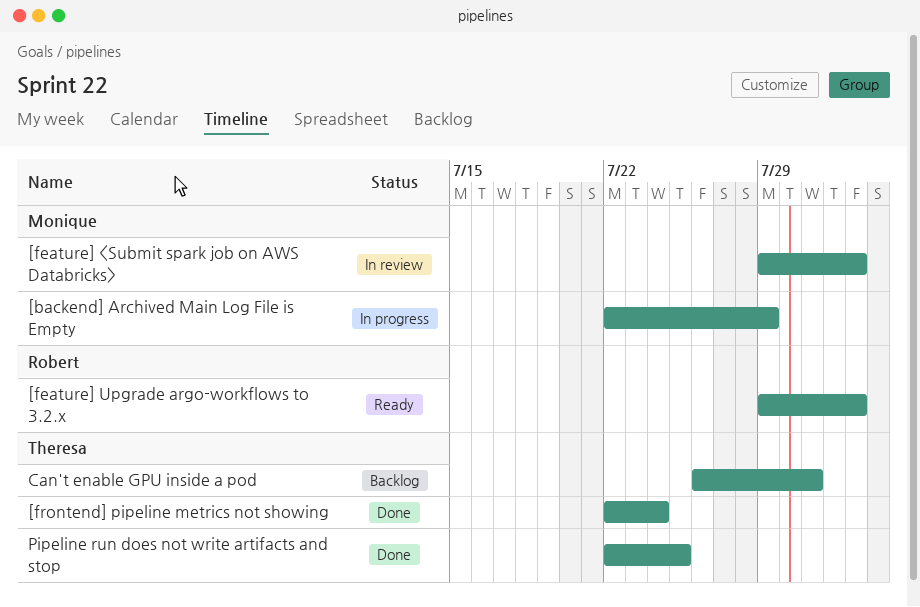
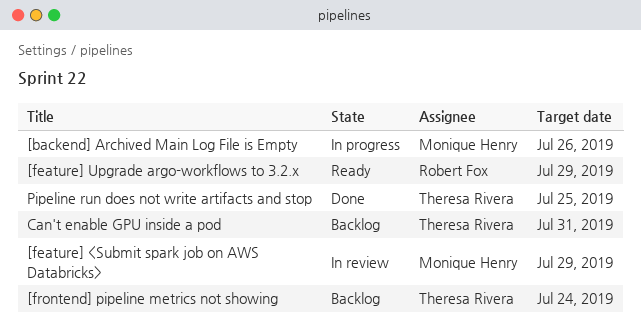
[backend] Archived Main Log File is Empty, due: Jul 29 -> Jul 26
[feature] <Submit spark job on AWS Databricks>, due: Aug 2 -> Jul 29
[feature] Upgrade argo-workflows to 3.2.x, due: Aug 2 -> Jul 29
[frontend] pipeline metrics not showing, status: Done -> Backlog

